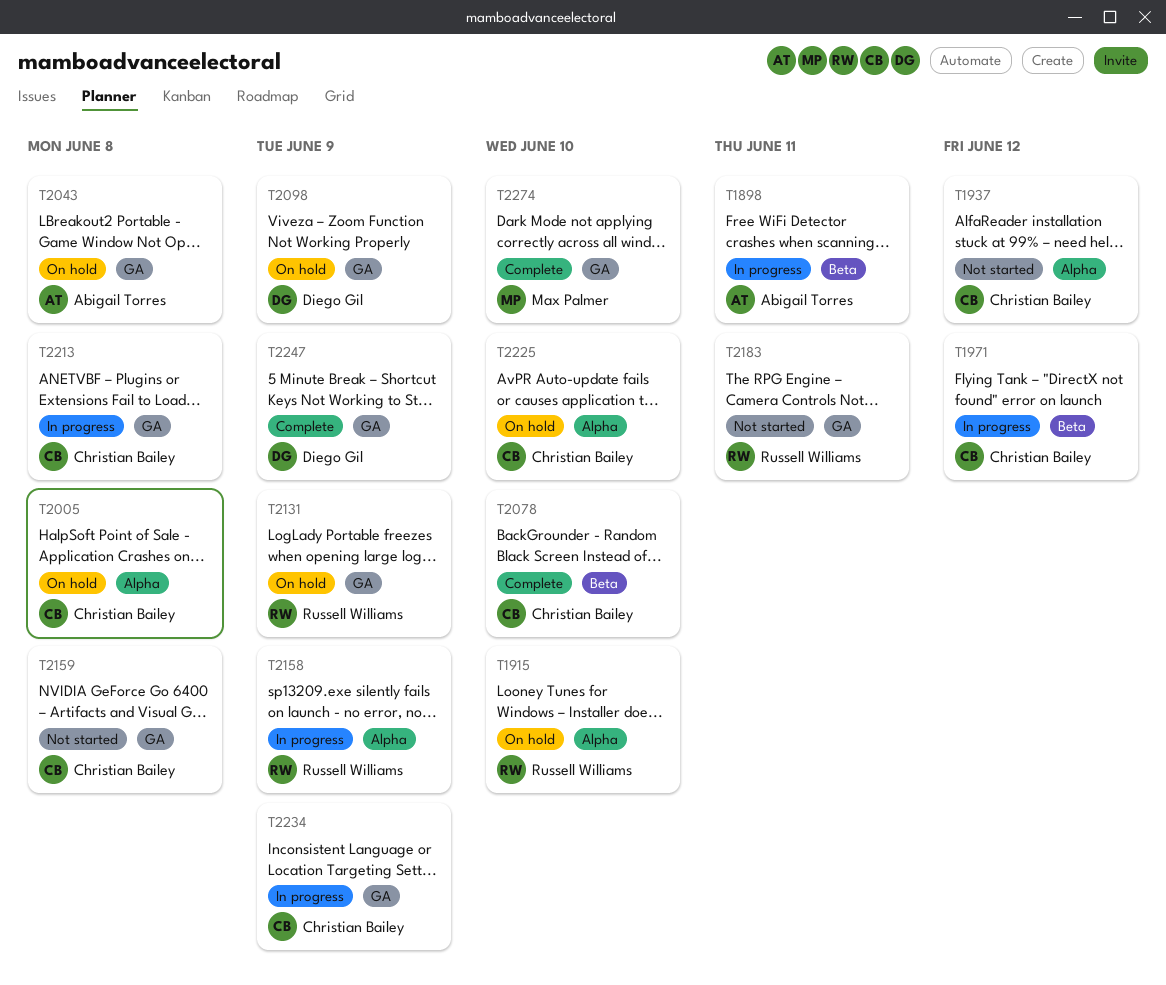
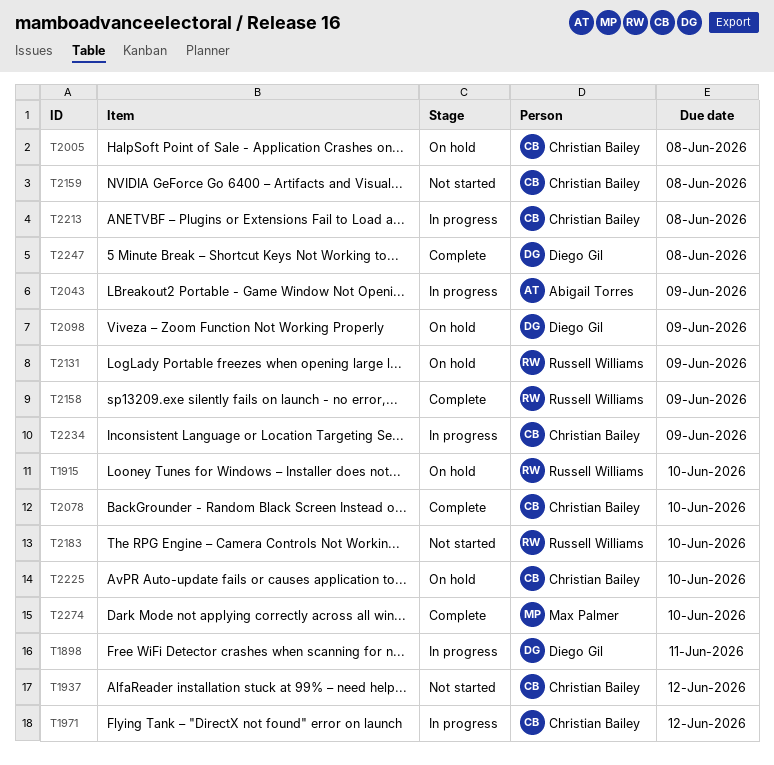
T1898, owner: Abigail Torres -> Diego Gil
T2043, status: On hold -> In progress
T2043, due: Jun 8 -> Jun 9
T2158, status: In progress -> Complete
T2183, due: Jun 11 -> Jun 10
T2247, due: Jun 9 -> Jun 8

